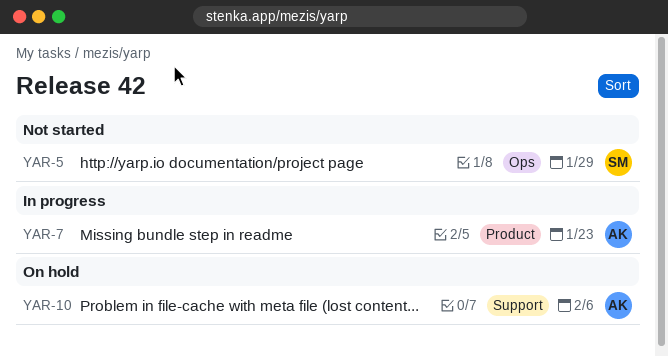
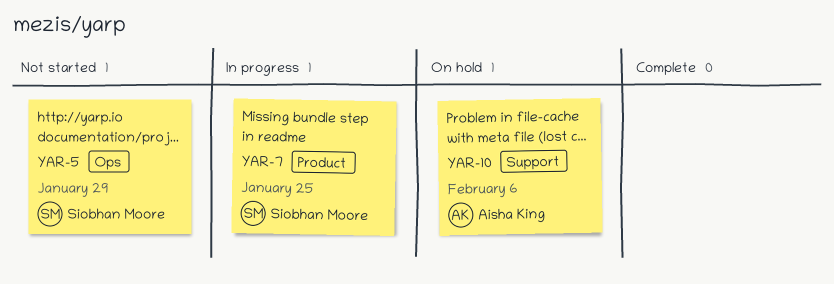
YAR-7, owner: Aisha King -> Siobhan Moore
YAR-7, due: Jan 23 -> Jan 25

